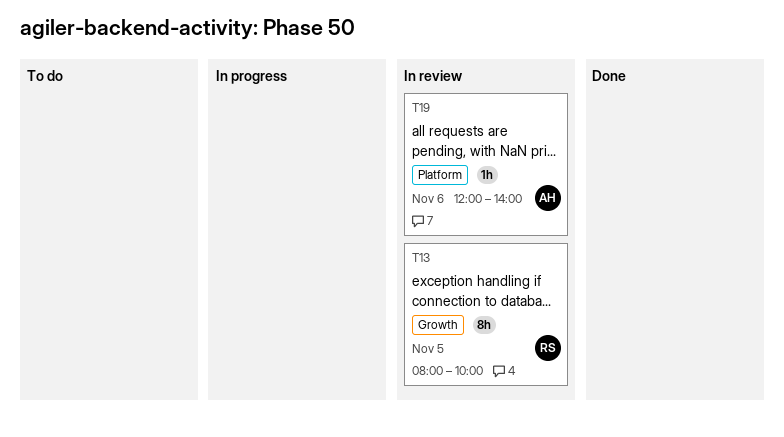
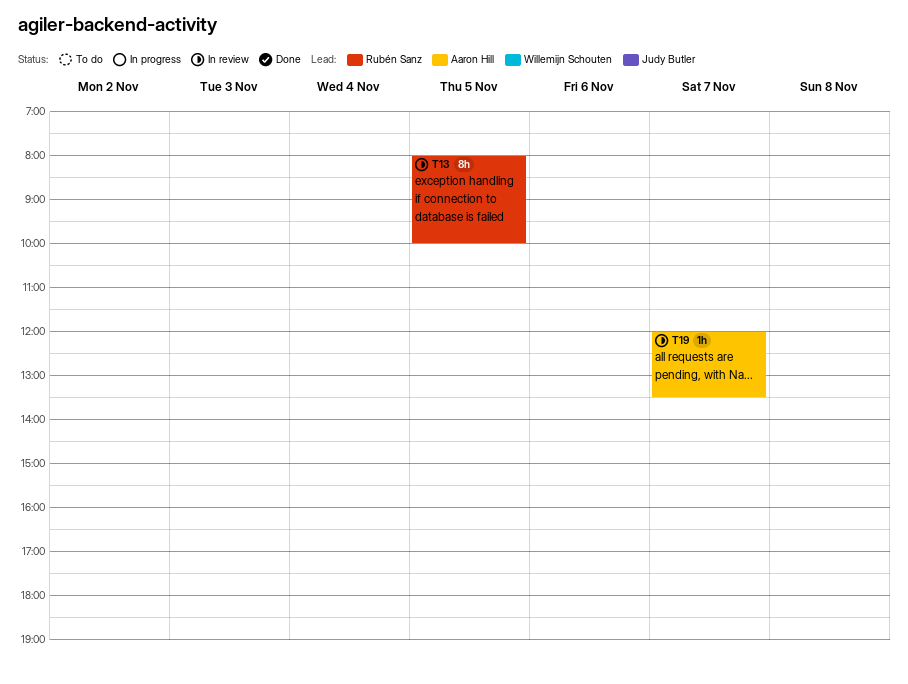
T19, day: Nov 6 -> Nov 7
T19, ends: 14:00 -> 13:30

